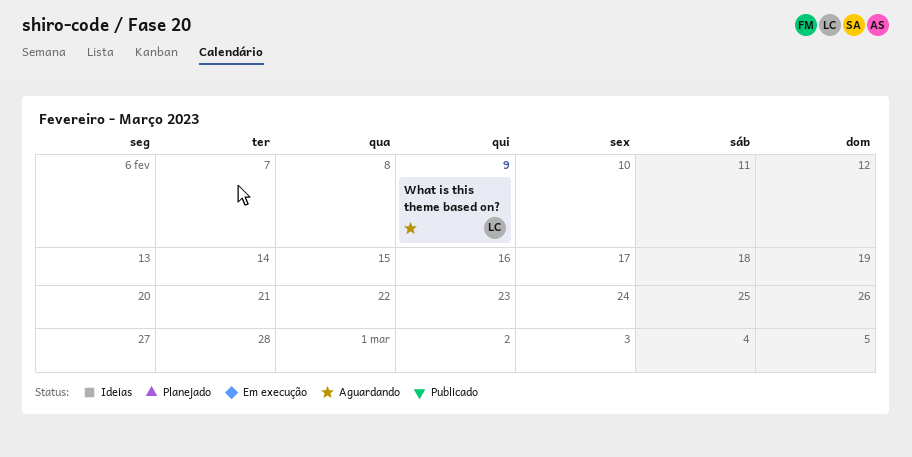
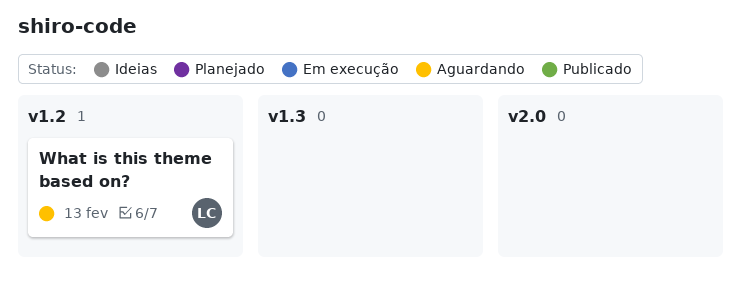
What is this theme based on?, due: Feb 9 -> Feb 13

